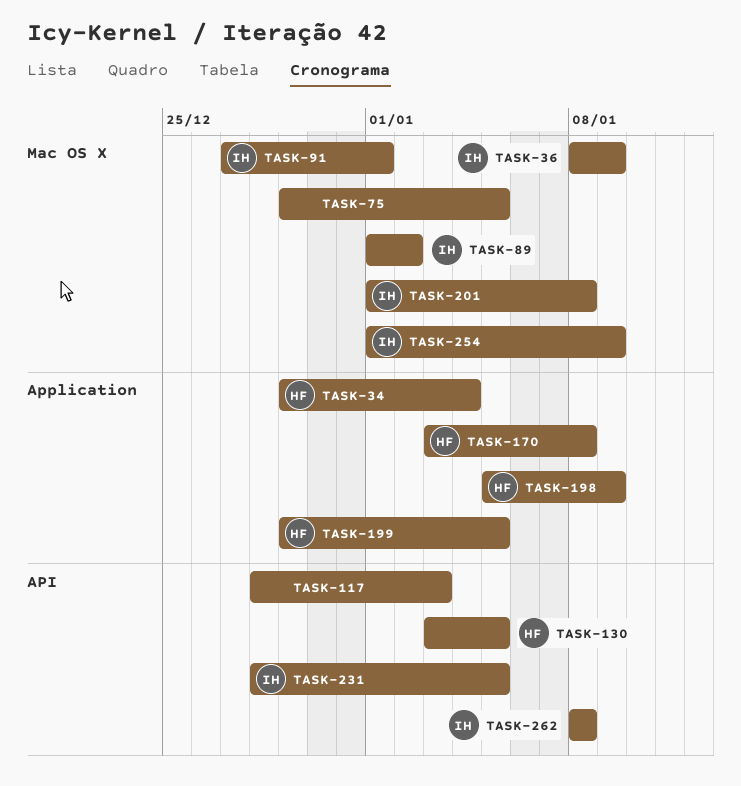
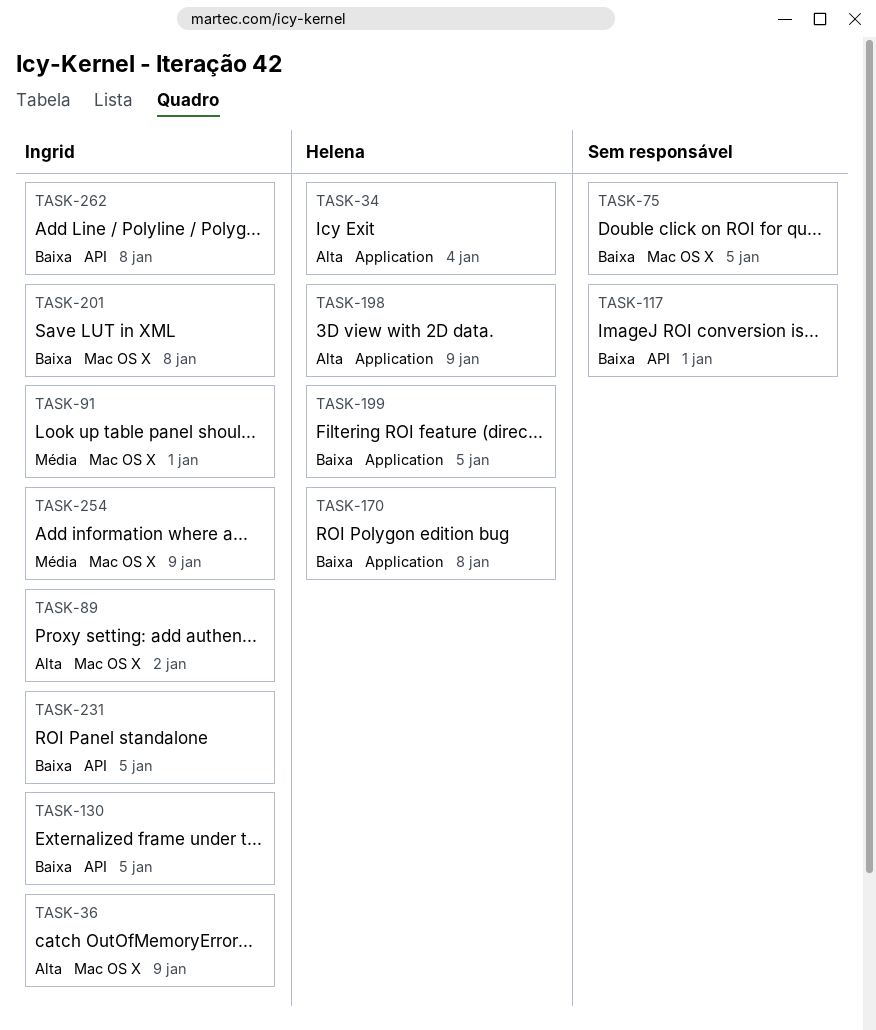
TASK-117, due: Jan 3 -> Jan 1
TASK-130, owner: Helena -> Ingrid

